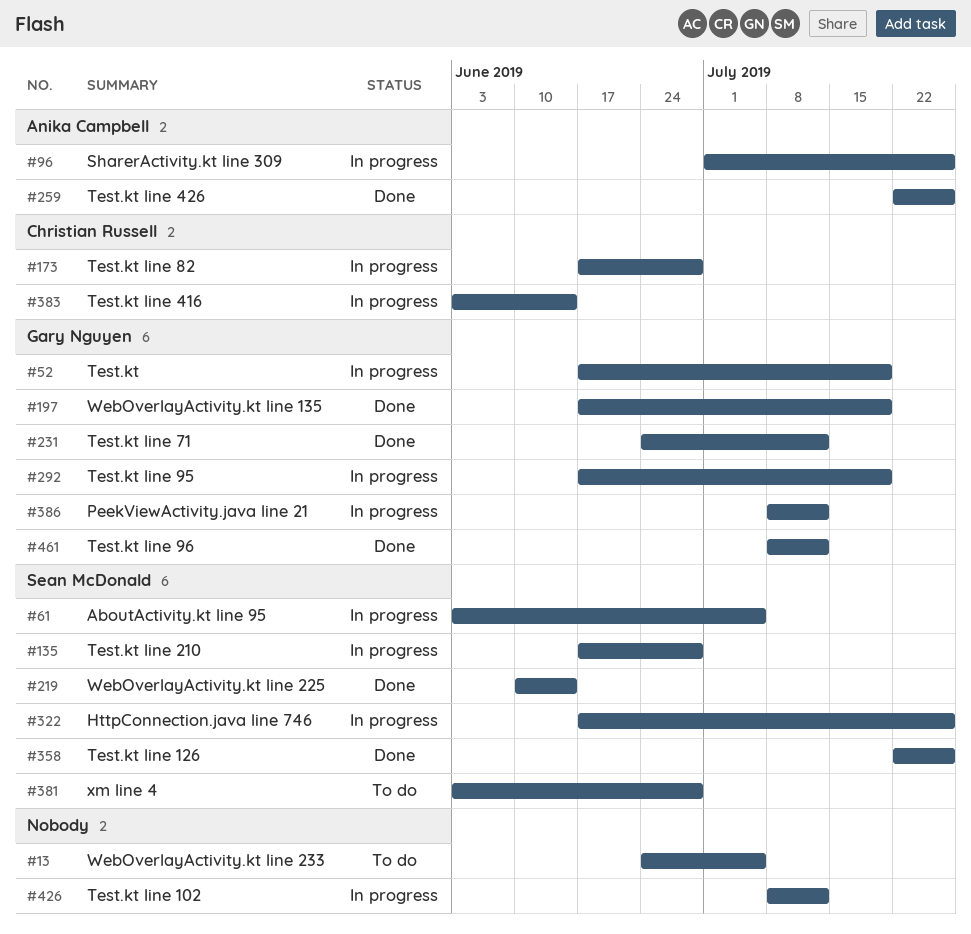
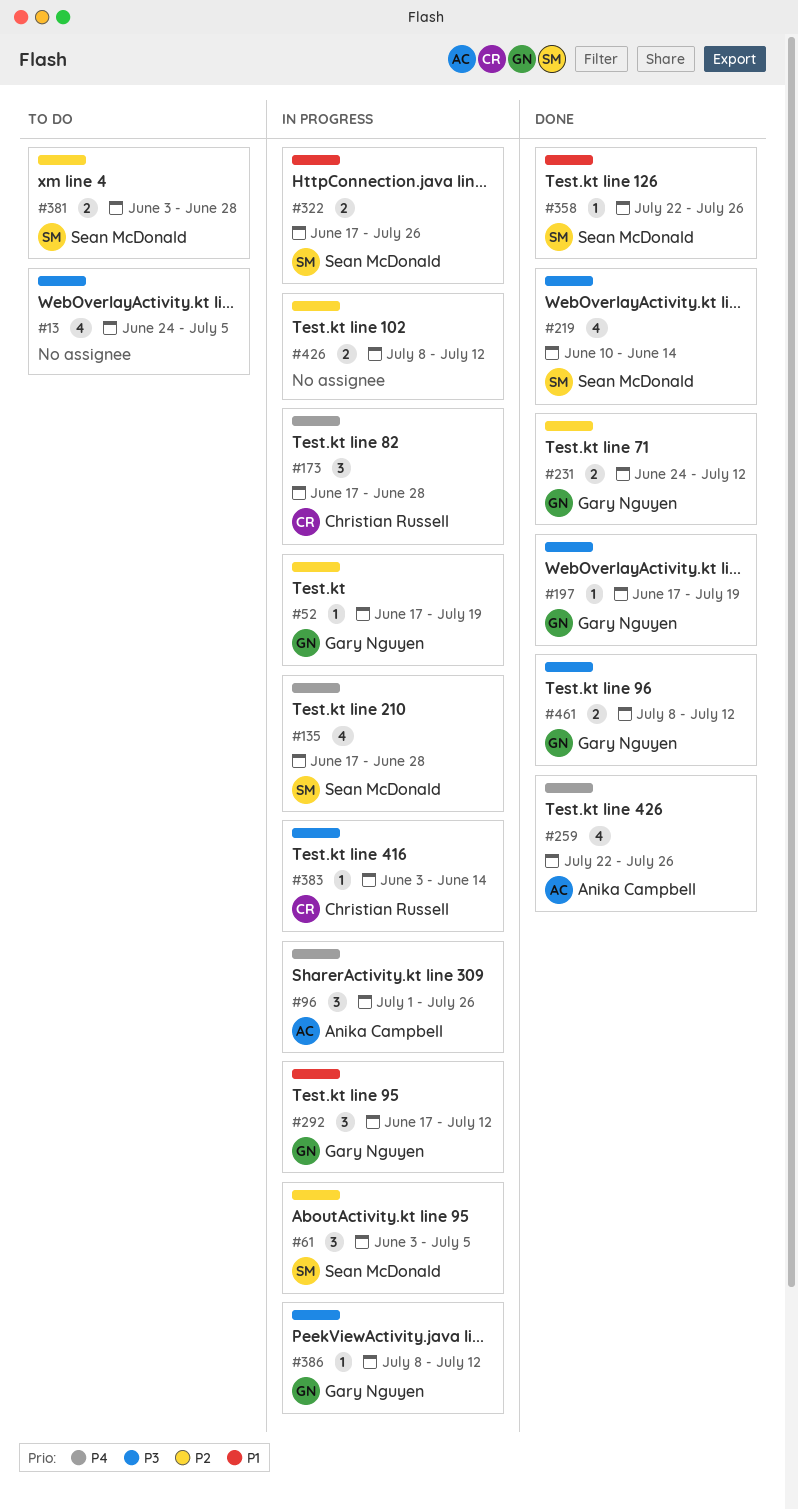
#292, due: Jul 19 -> Jul 12

